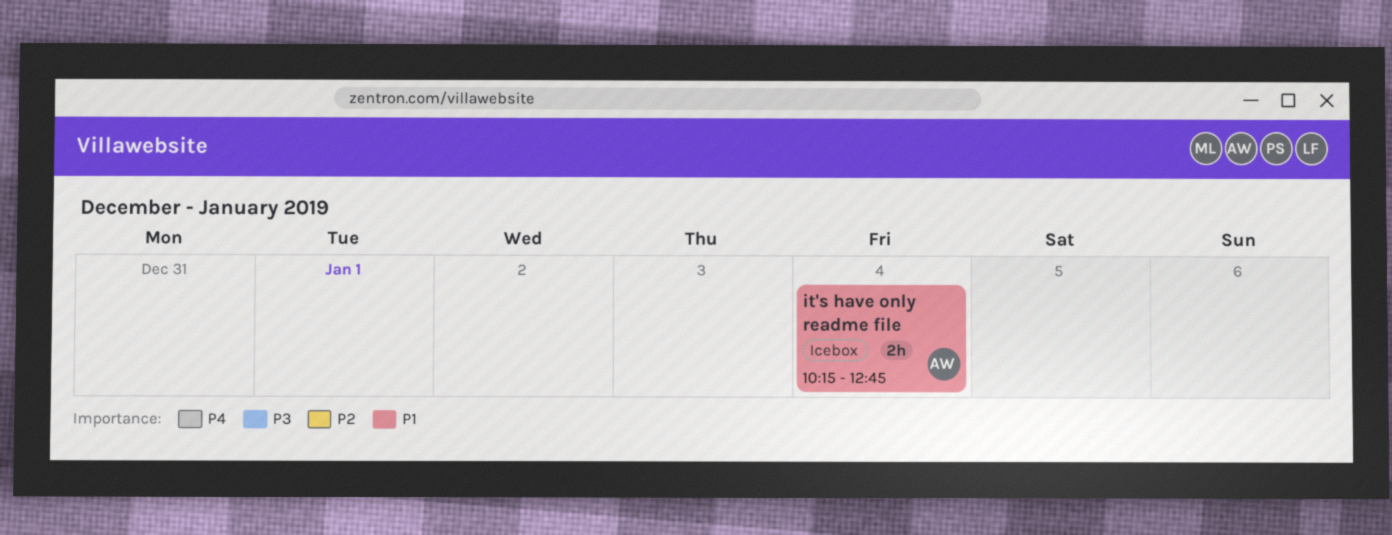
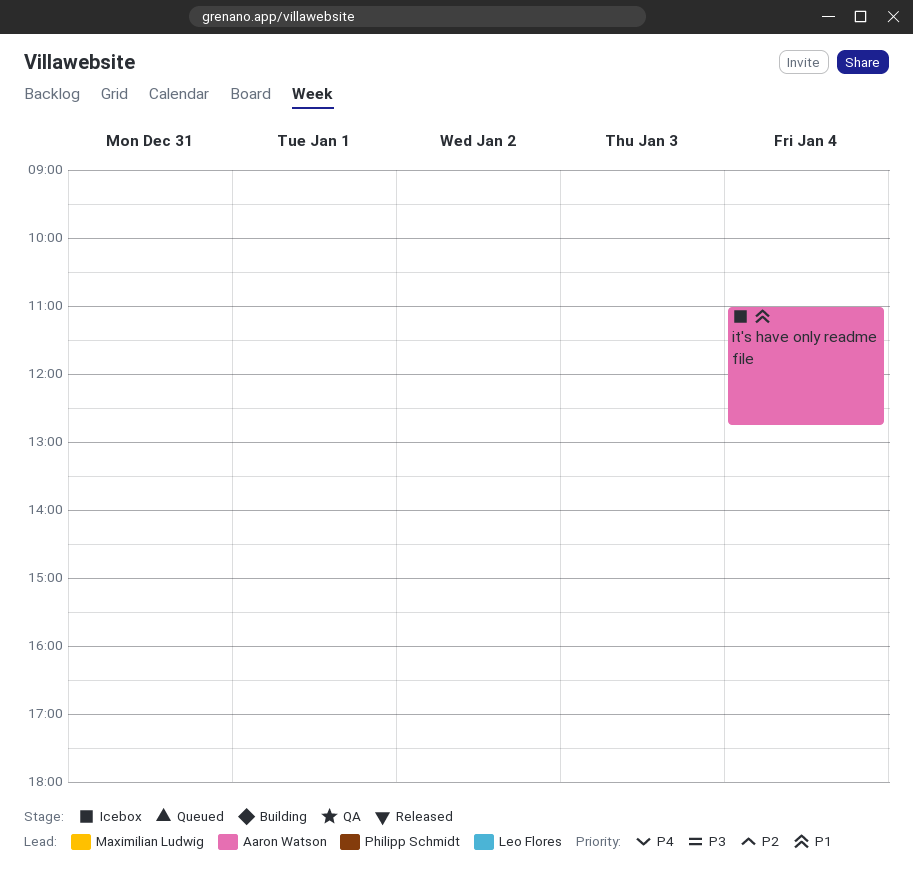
it's have only readme file, begins: 10:15 -> 11:00

